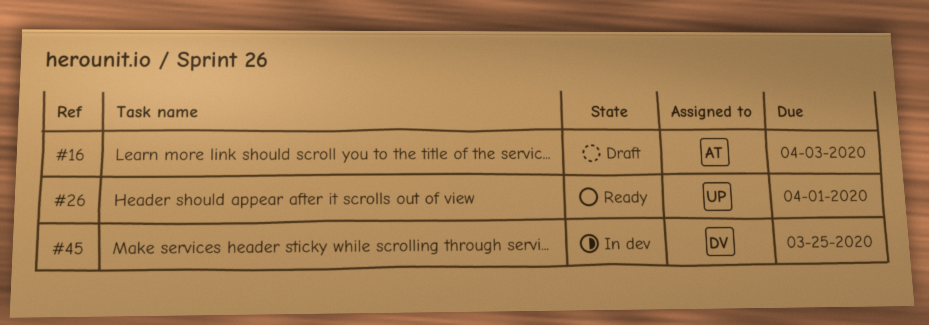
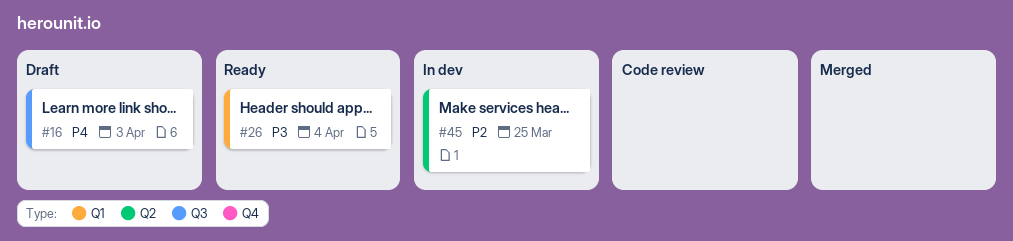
#26, due: Apr 1 -> Apr 4

